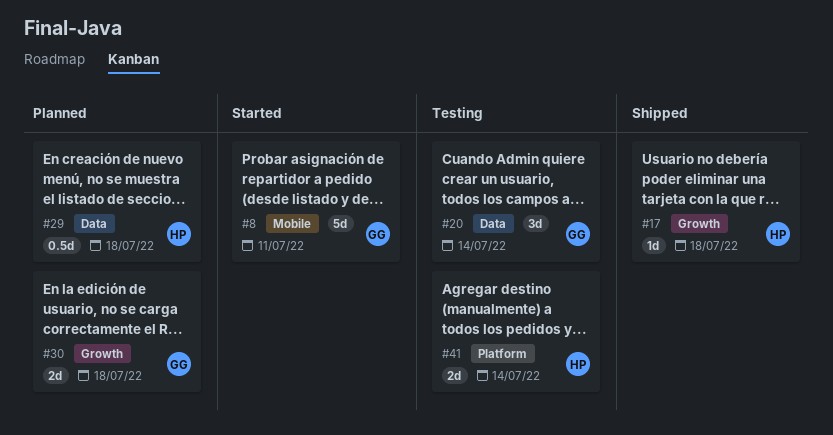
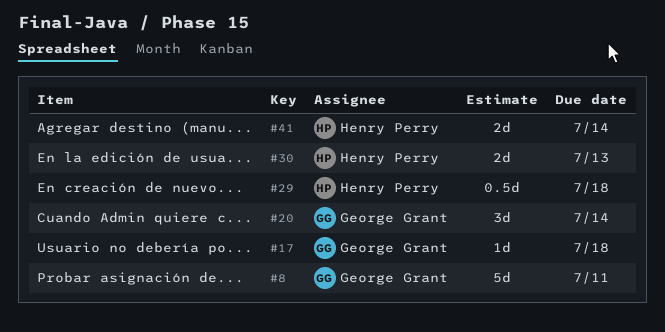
#17, owner: Henry Perry -> George Grant
#30, owner: George Grant -> Henry Perry
#30, due: Jul 18 -> Jul 13

